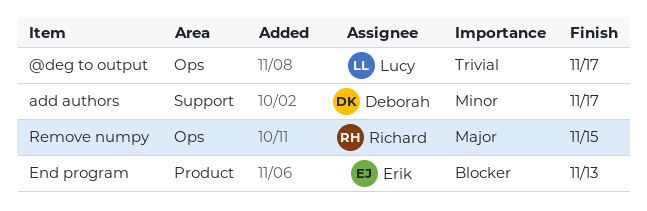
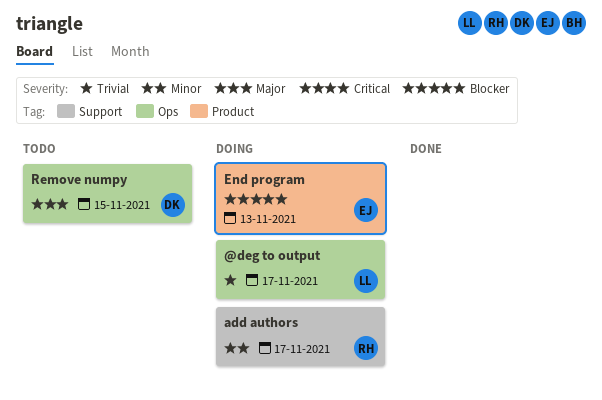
add authors, owner: Deborah -> Richard
Remove numpy, owner: Richard -> Deborah

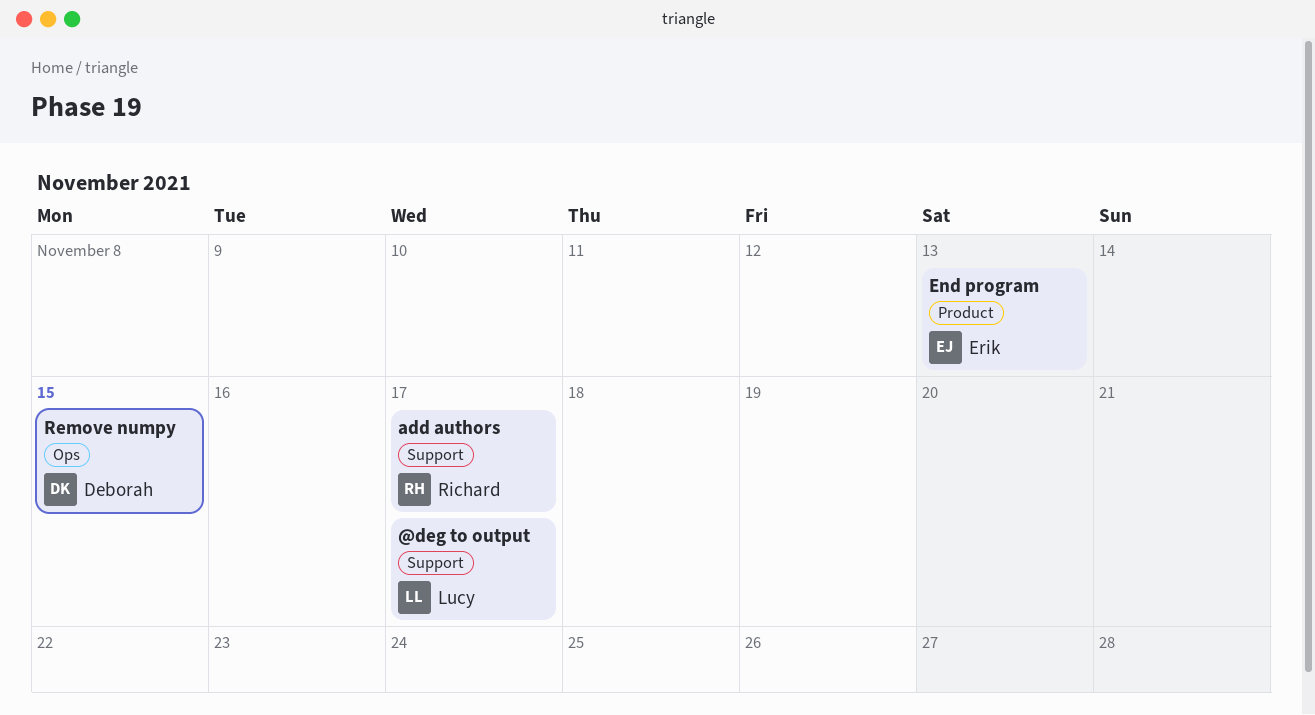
@deg to output, label: Ops -> Support

